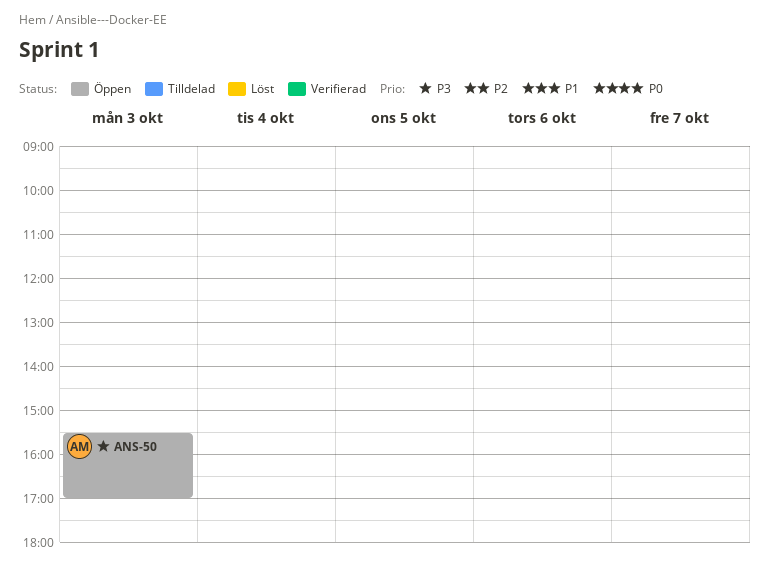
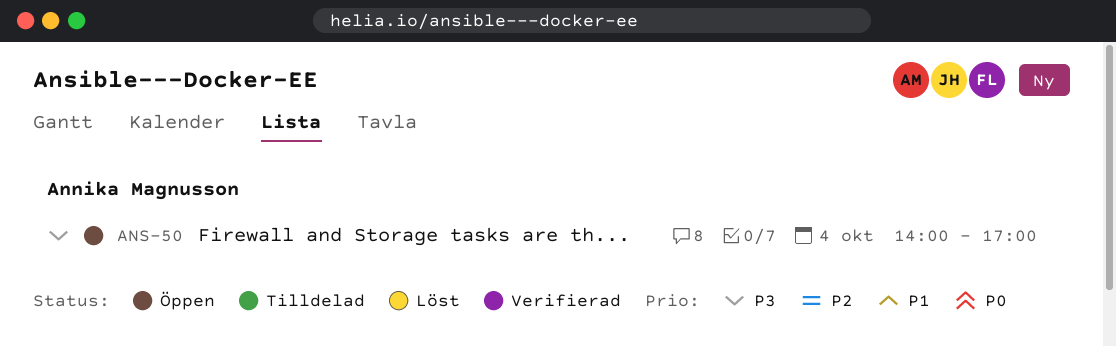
ANS-50, day: Oct 3 -> Oct 4
ANS-50, begins: 15:30 -> 14:00

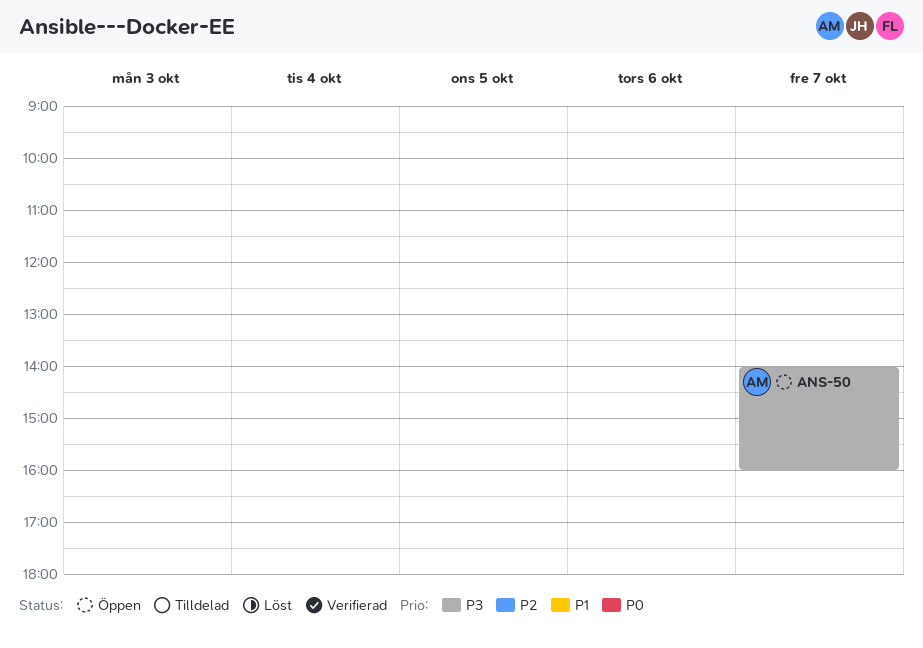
ANS-50, day: Oct 4 -> Oct 7
ANS-50, ends: 17:00 -> 16:00

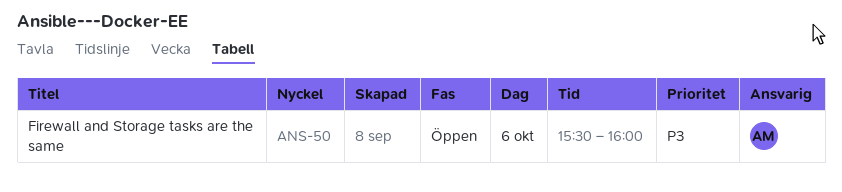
ANS-50, day: Oct 7 -> Oct 6
ANS-50, begins: 14:00 -> 15:30

